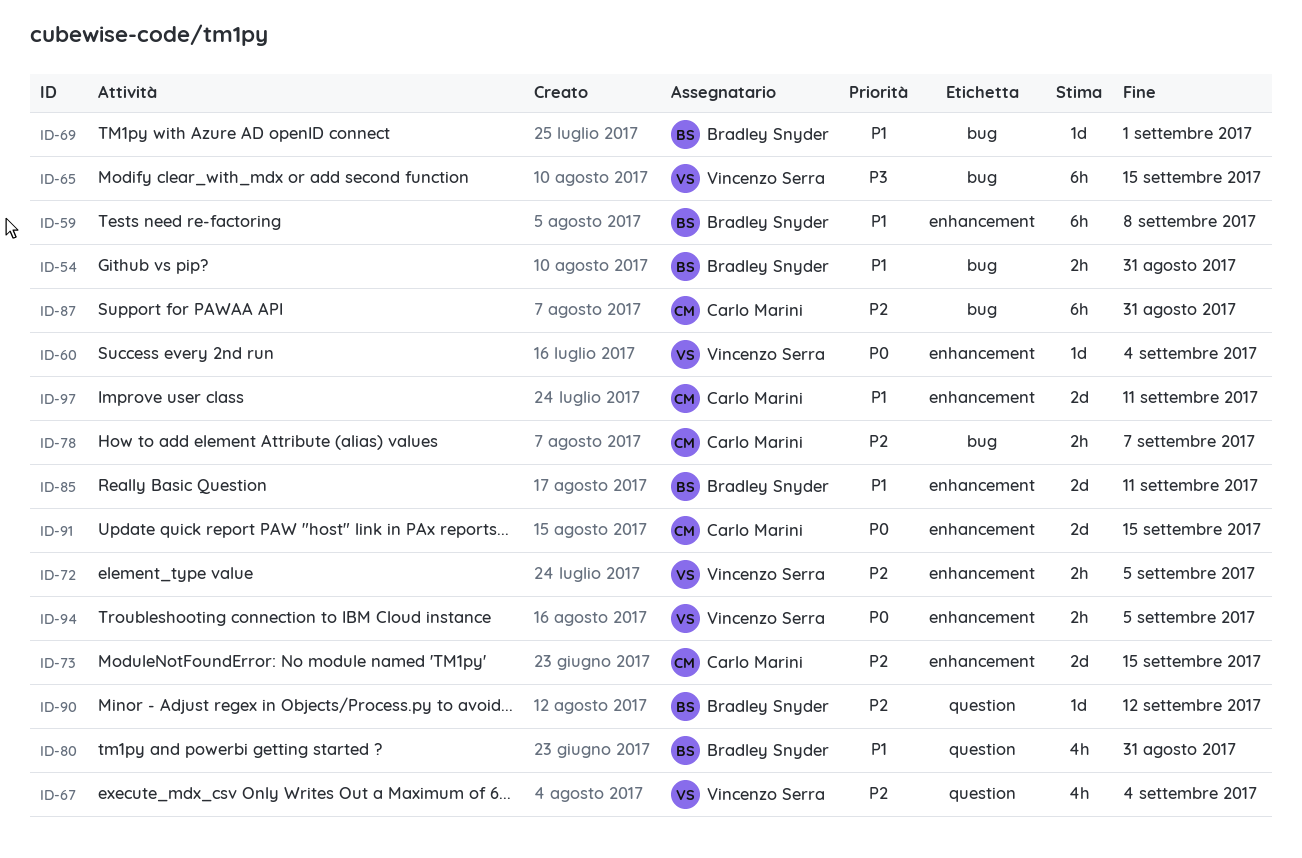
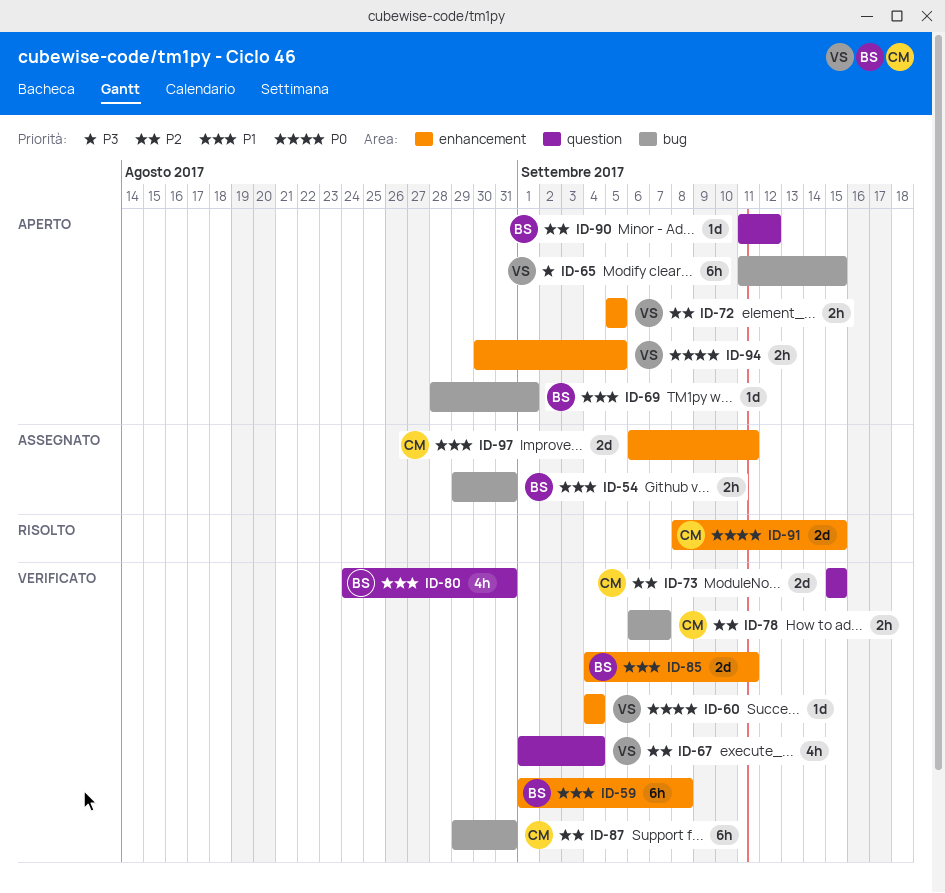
ID-73, label: enhancement -> question

